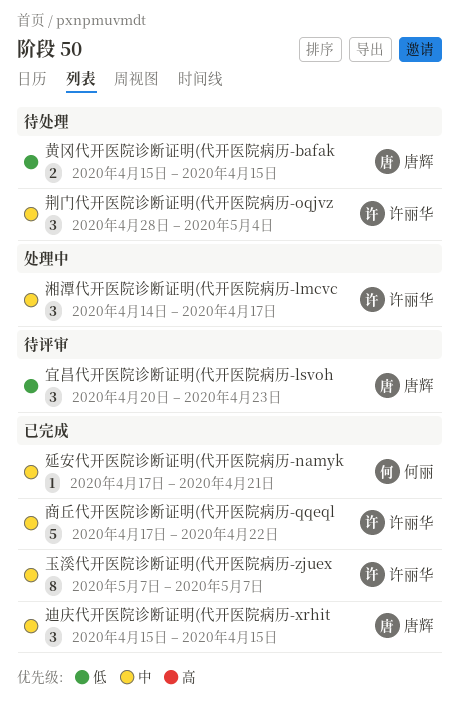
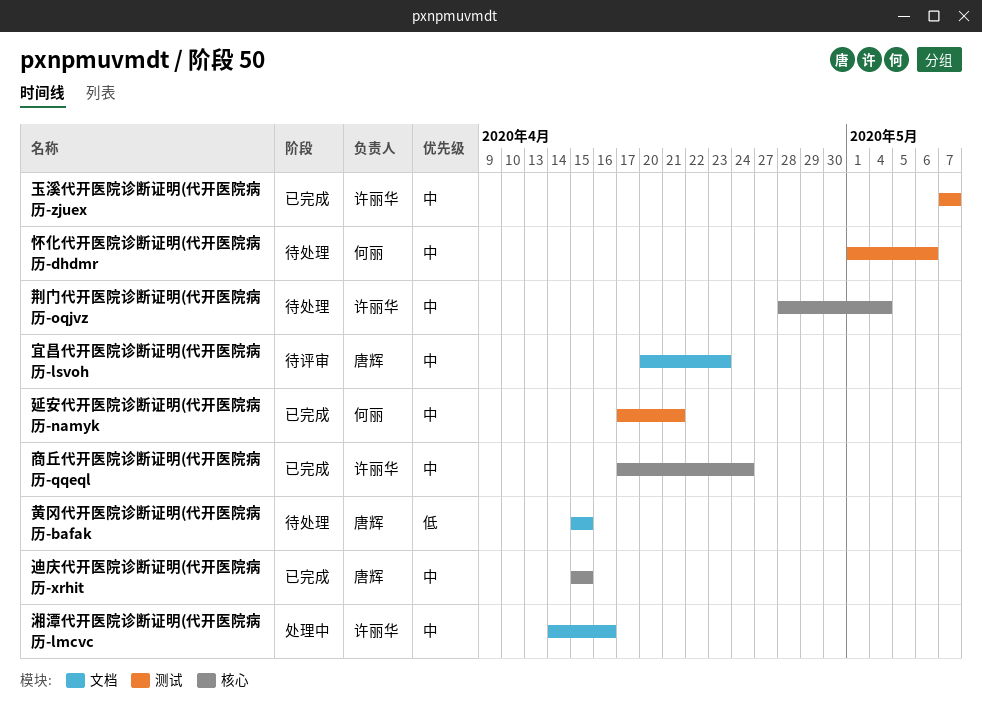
商丘代开医院诊断证明(代开医院病历-qqeql, due: Apr 22 -> Apr 24
宜昌代开医院诊断证明(代开医院病历-lsvoh, priority: 低 -> 中
怀化代开医院诊断证明(代开医院病历-dhdmr: none -> present
湘潭代开医院诊断证明(代开医院病历-lmcvc, due: Apr 17 -> Apr 16

